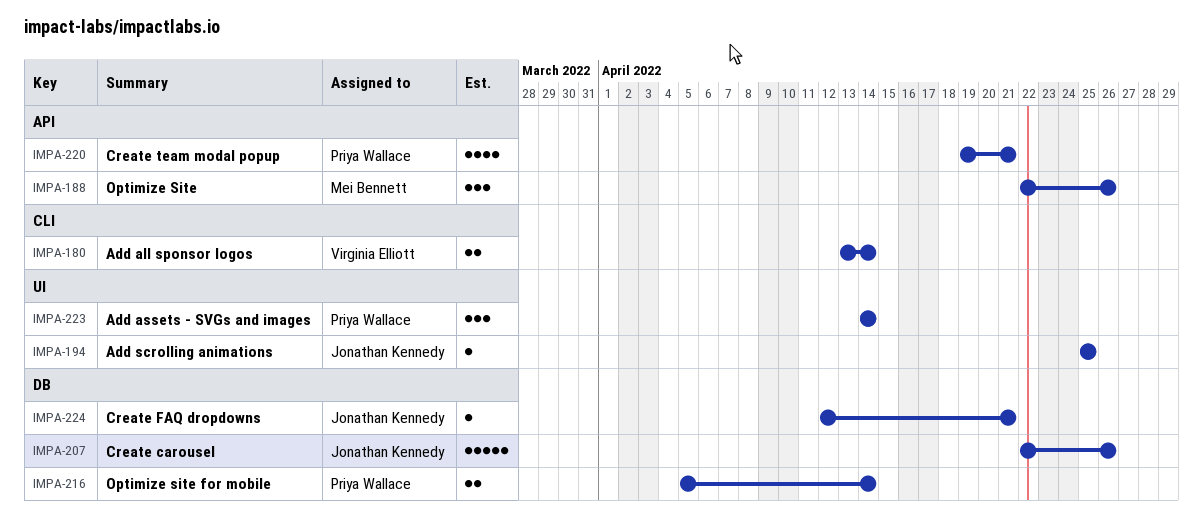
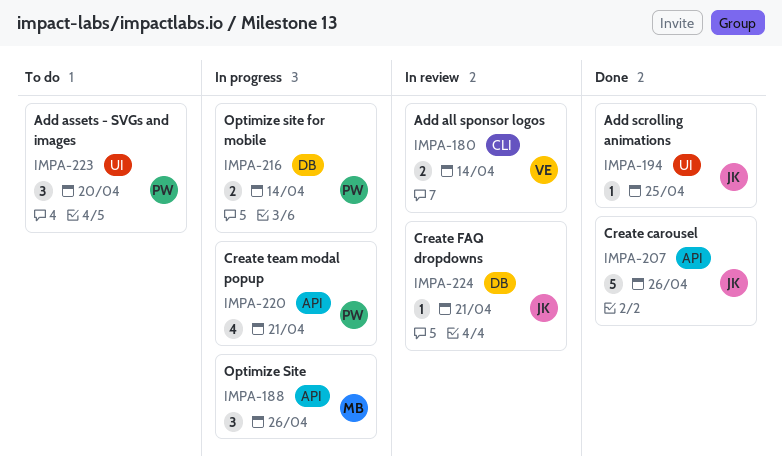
IMPA-207, label: DB -> API
IMPA-223, due: Apr 14 -> Apr 20

